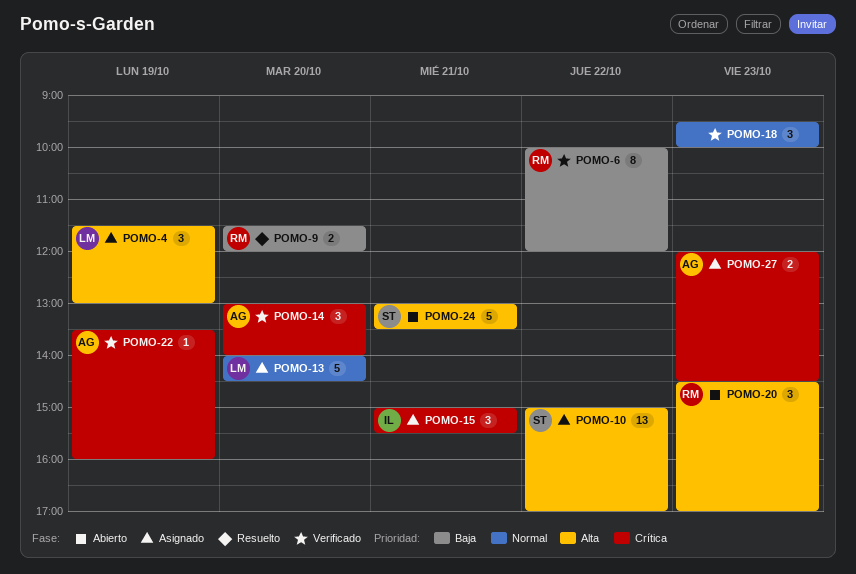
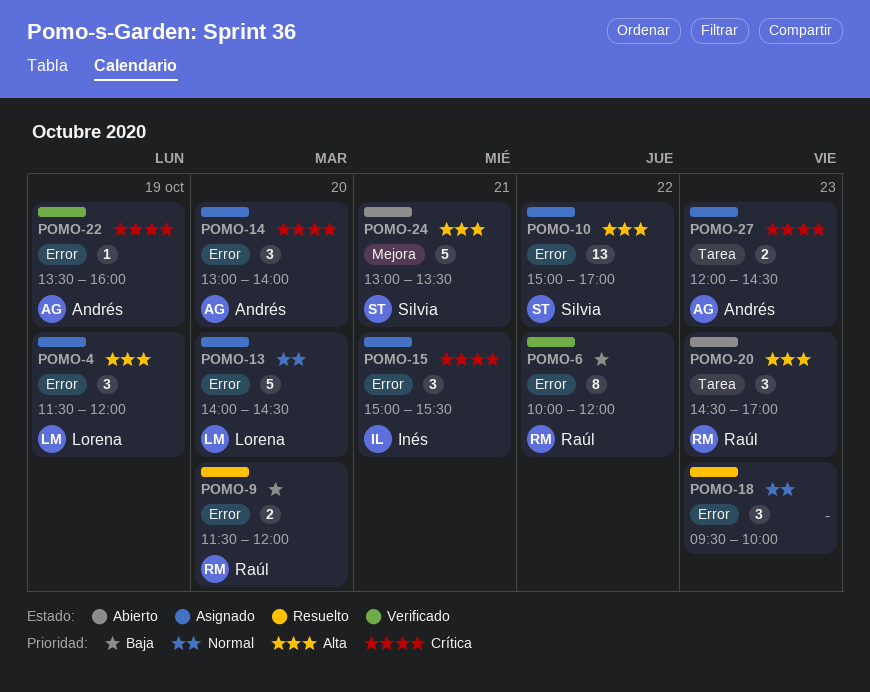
POMO-4, ends: 13:00 -> 12:00
POMO-14, status: Verificado -> Asignado
POMO-18, status: Verificado -> Resuelto

